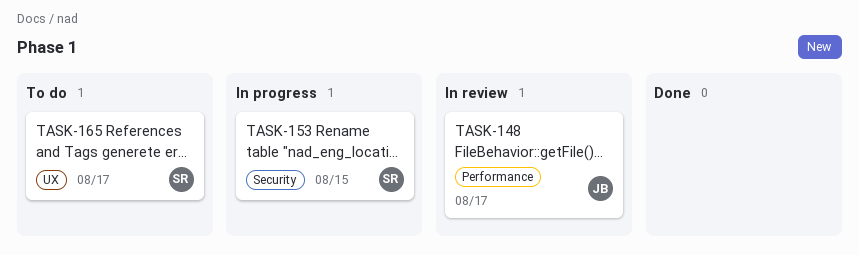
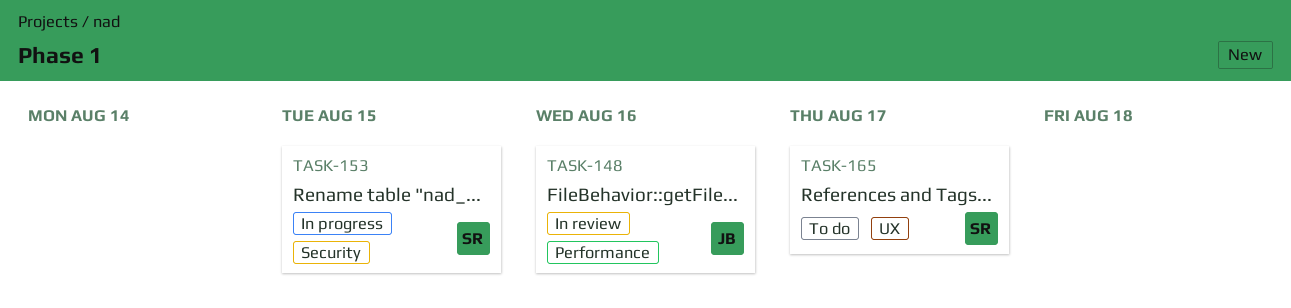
TASK-148, due: Aug 17 -> Aug 16

